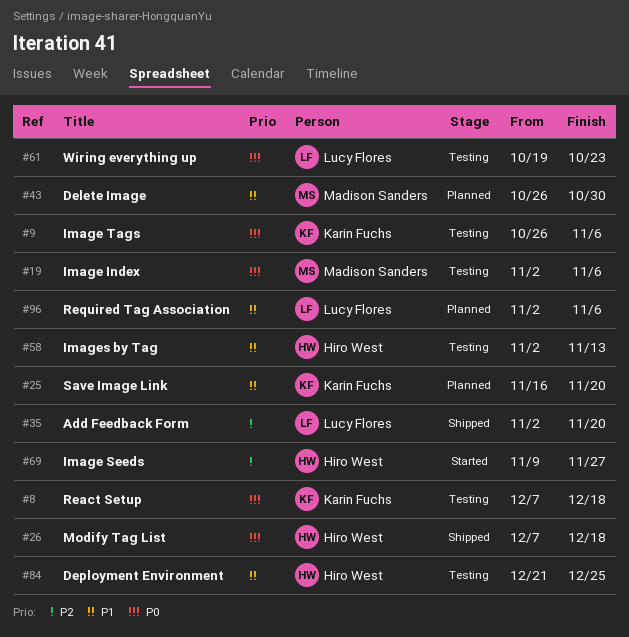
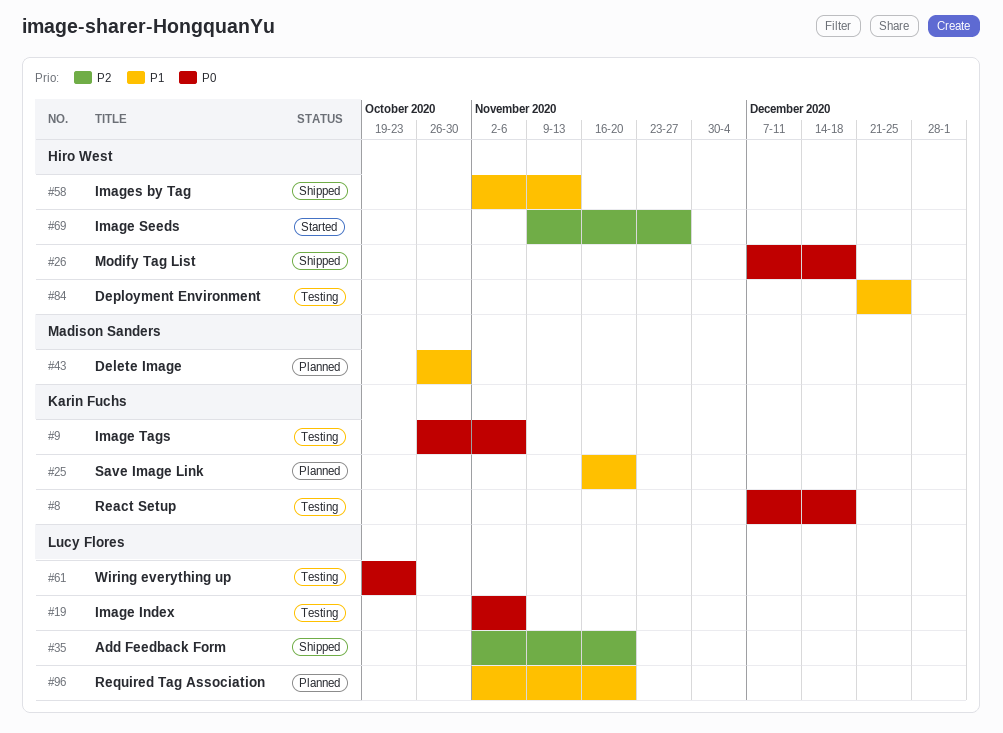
#19, owner: Madison Sanders -> Lucy Flores
#58, status: Testing -> Shipped
#96, due: Nov 6 -> Nov 20

